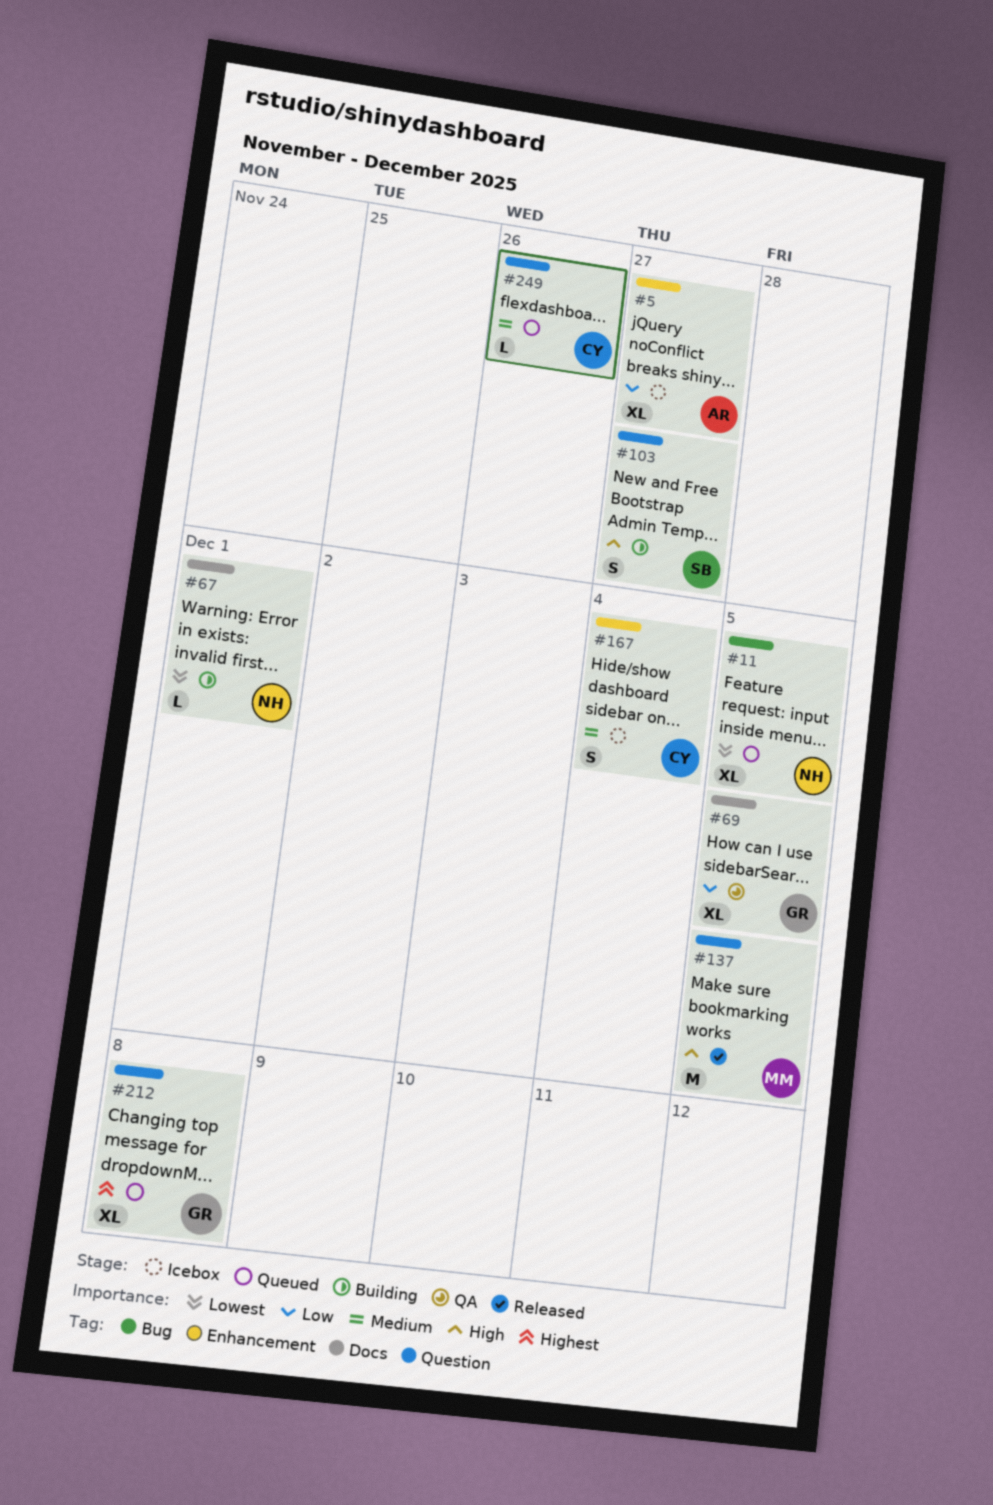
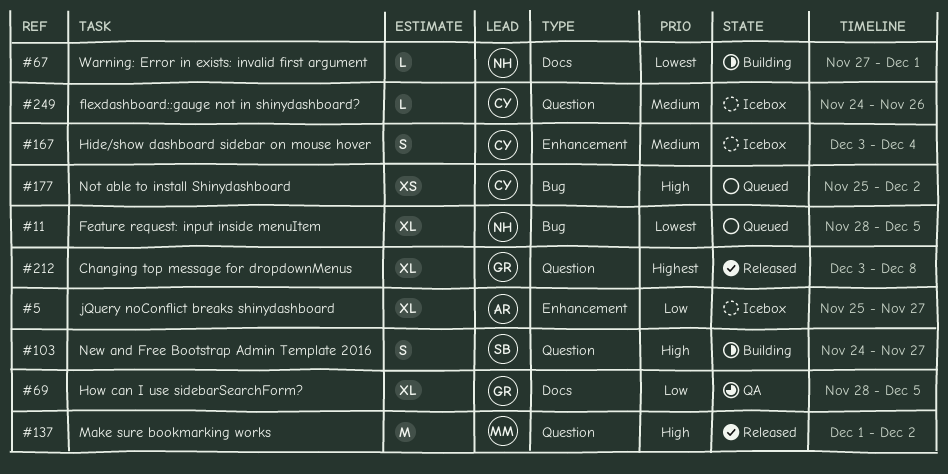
#137, due: Dec 5 -> Dec 2
#177: none -> present
#212, status: Queued -> Released
#249, status: Queued -> Icebox

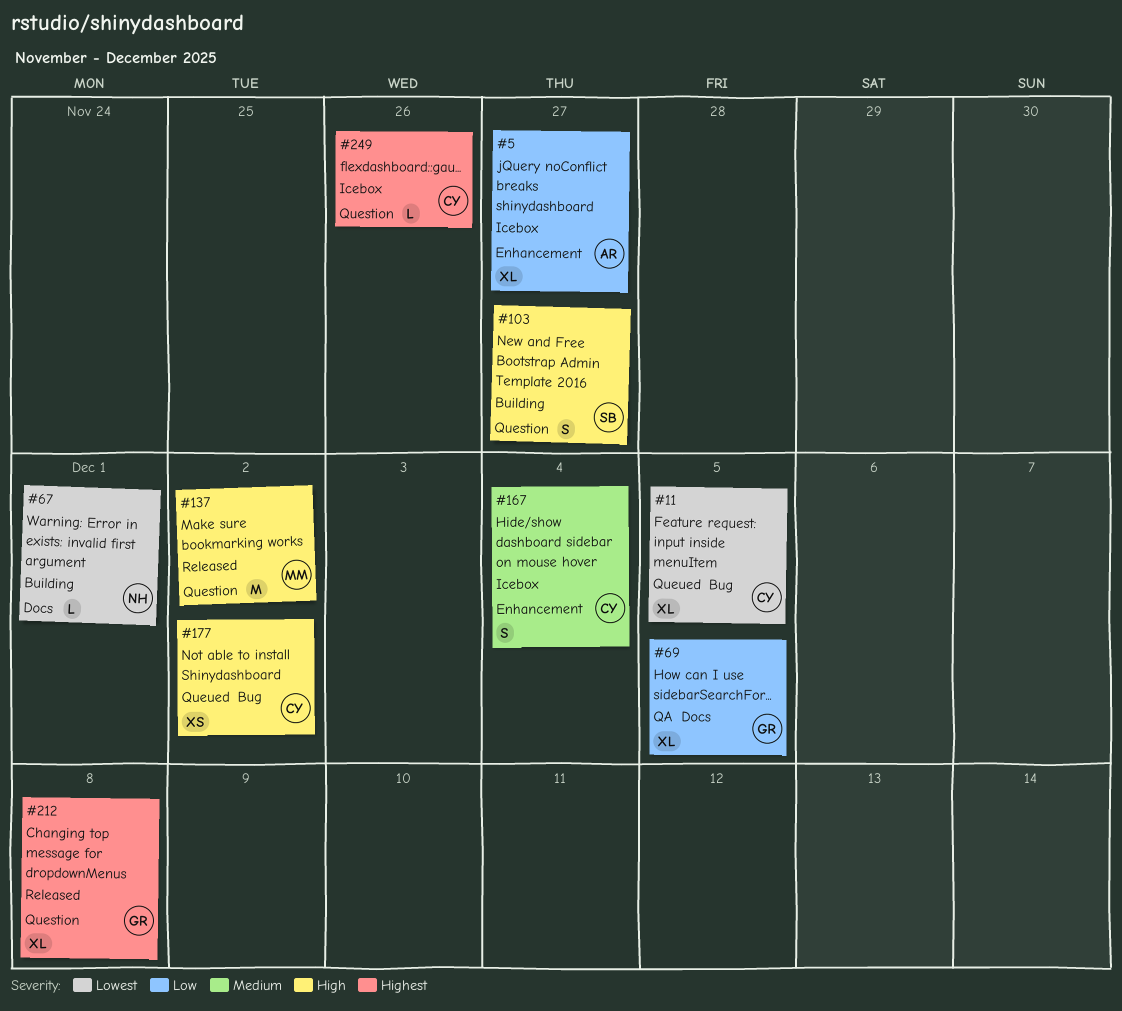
#11, owner: NH -> CY
#249, priority: Medium -> Highest

